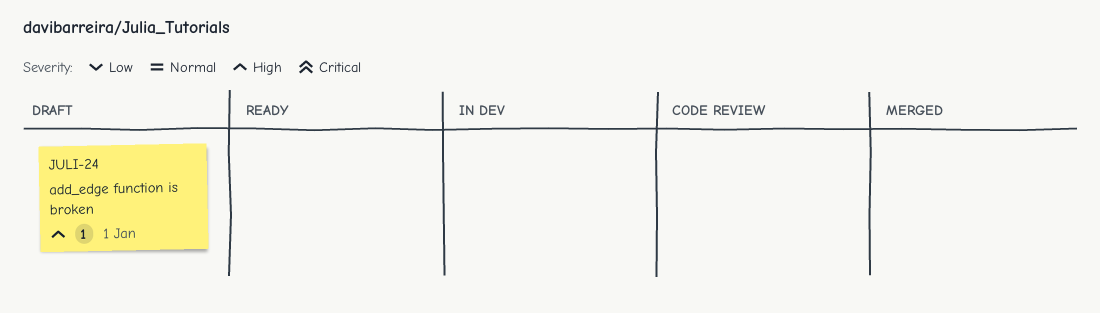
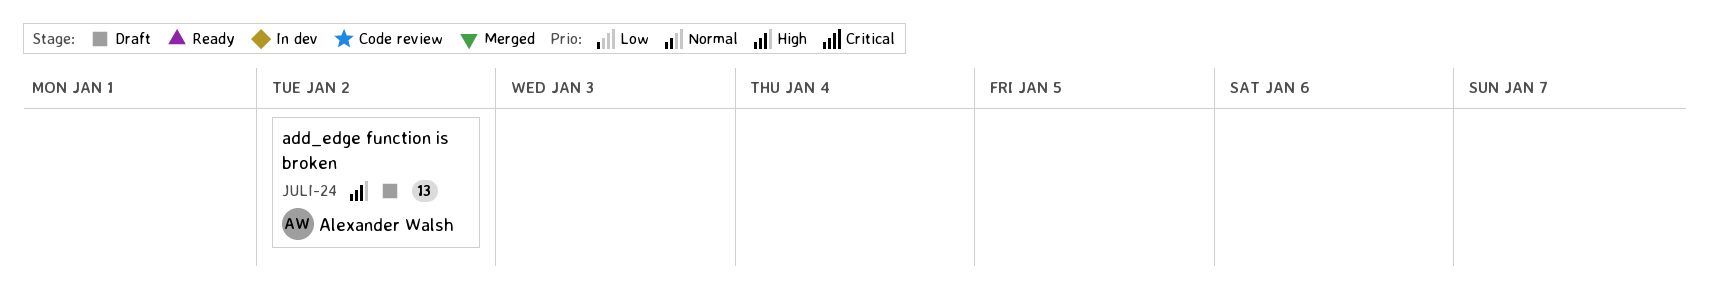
JULI-24, estimate: 1 -> 13
JULI-24, due: Jan 1 -> Jan 2

